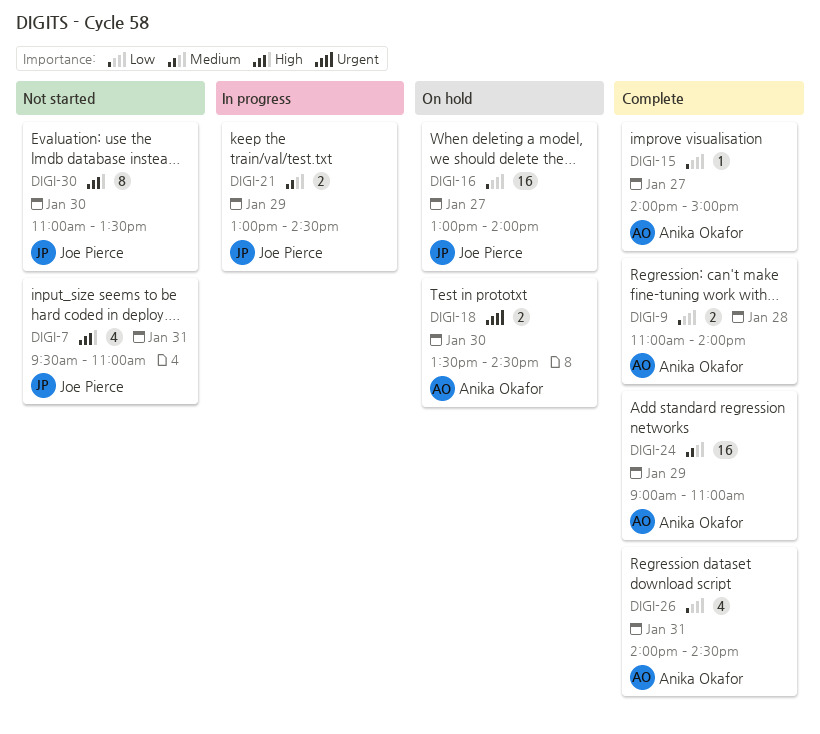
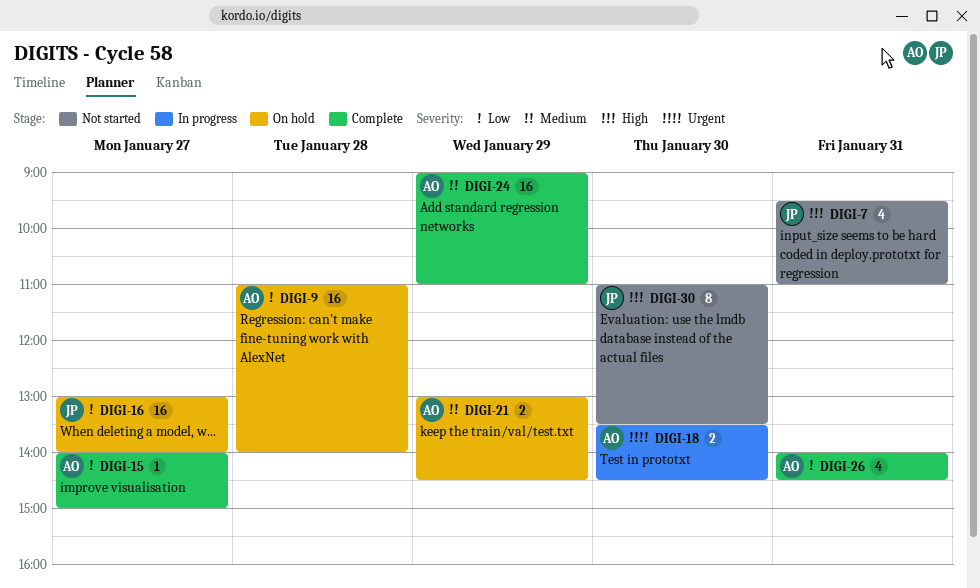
DIGI-9, status: Complete -> On hold
DIGI-9, estimate: 2 -> 16
DIGI-18, status: On hold -> In progress
DIGI-21, status: In progress -> On hold
DIGI-21, owner: Joe Pierce -> Anika Okafor

